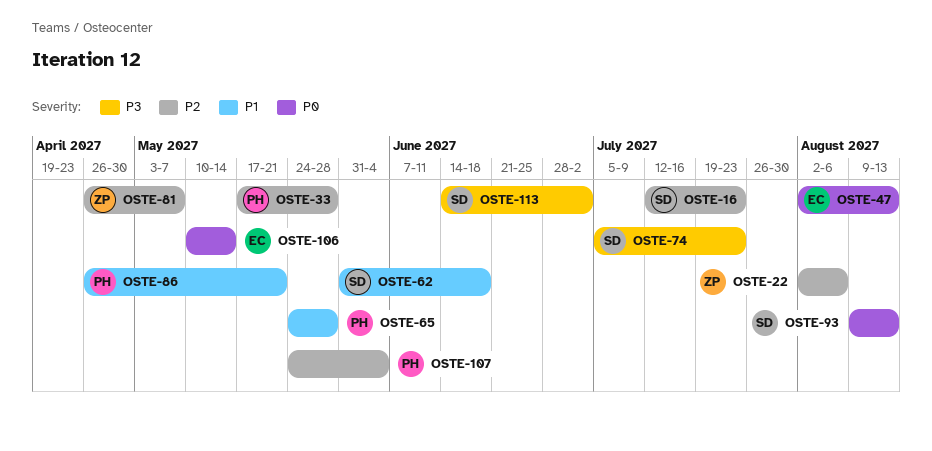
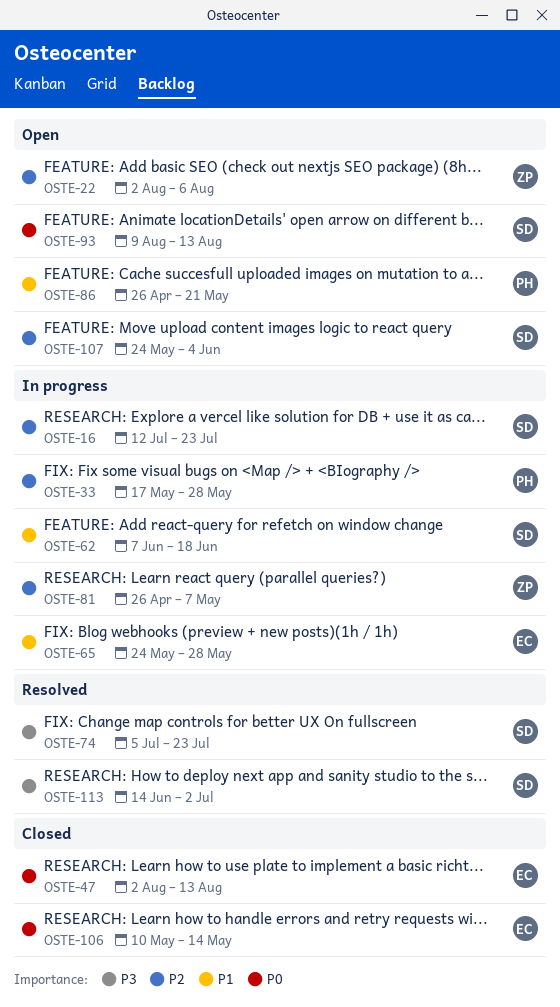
OSTE-62, start: May 31 -> Jun 7
OSTE-65, owner: PH -> EC
OSTE-107, owner: PH -> SD

